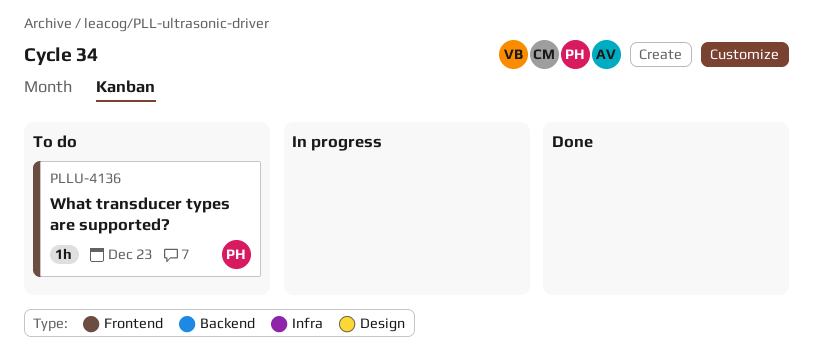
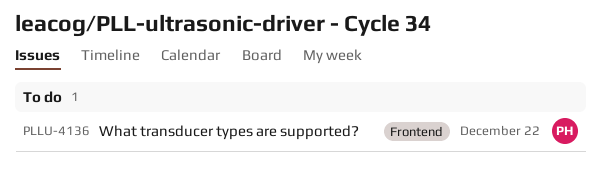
PLLU-4136, due: Dec 23 -> Dec 22

